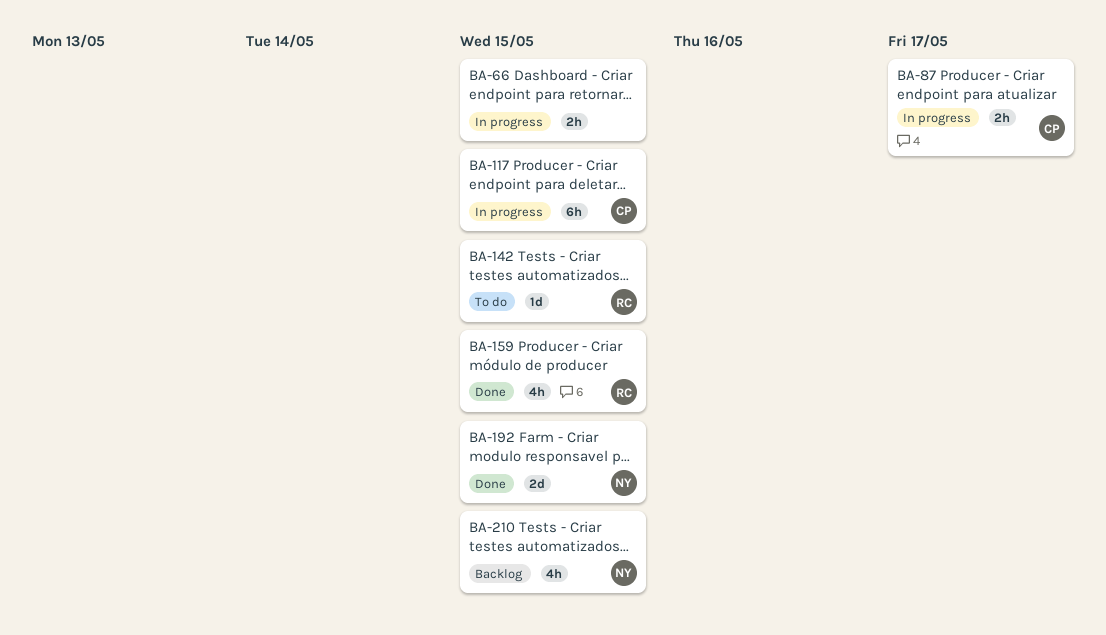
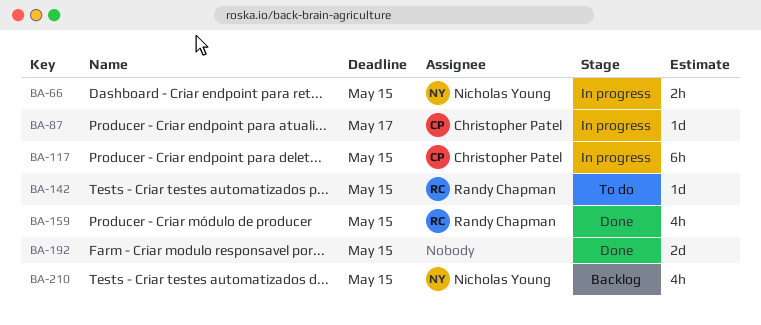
BA-66, owner: none -> Nicholas Young
BA-87, estimate: 2h -> 1d
BA-192, owner: Nicholas Young -> none

